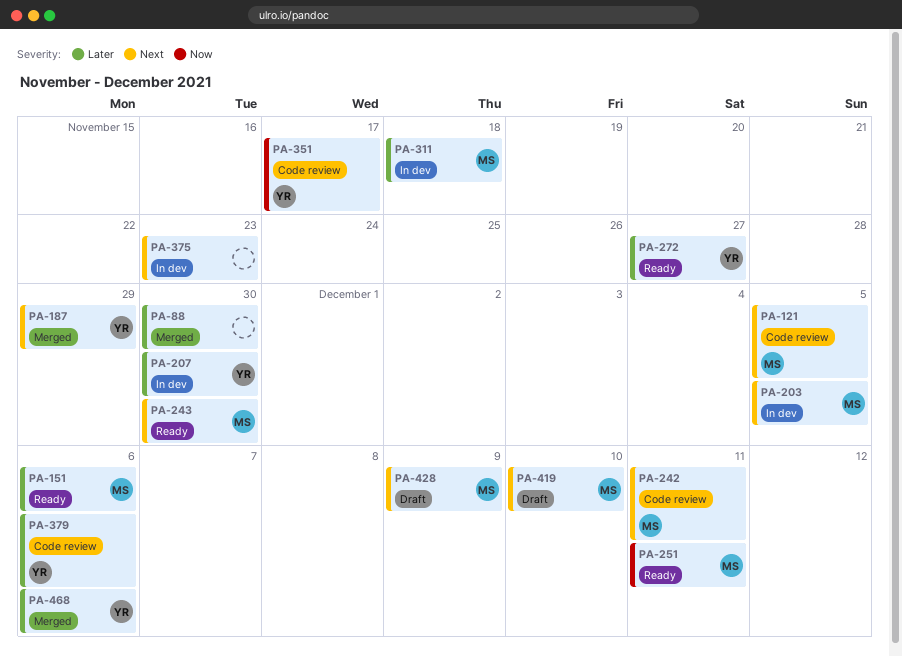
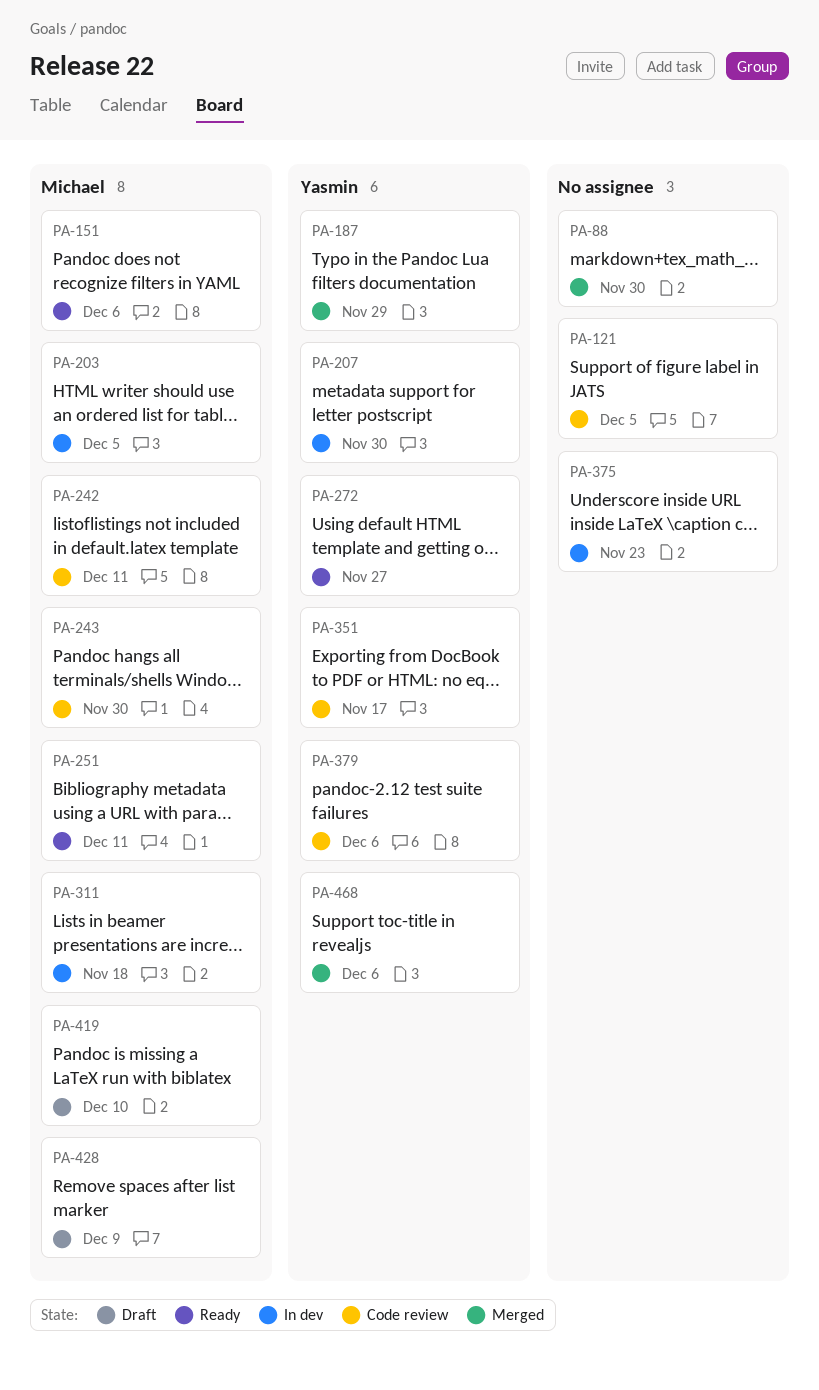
PA-121, owner: Michael -> none
PA-243, status: Ready -> Code review

